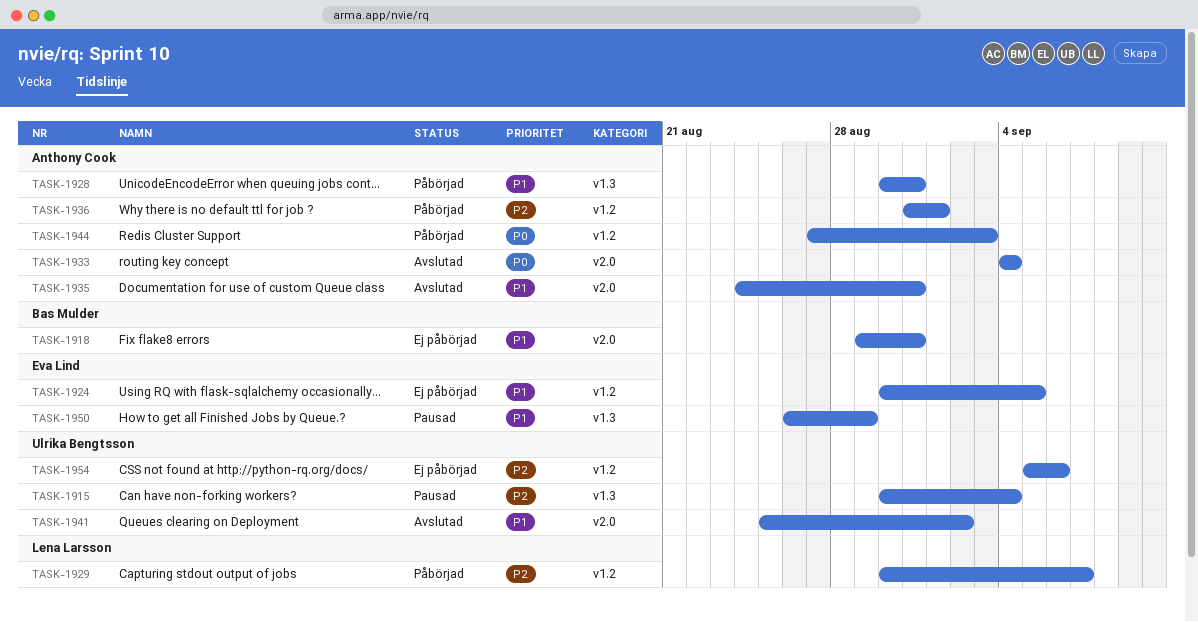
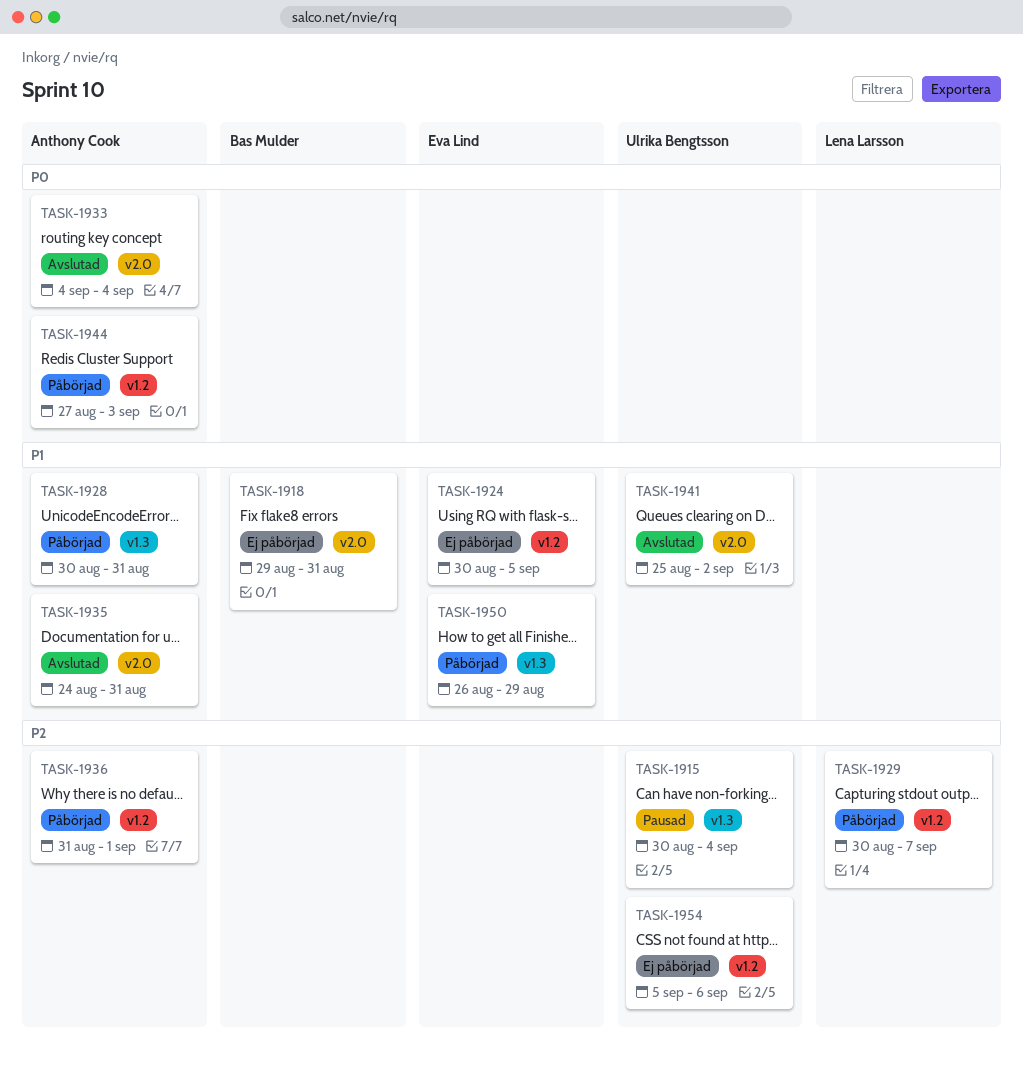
TASK-1950, status: Pausad -> Påbörjad

